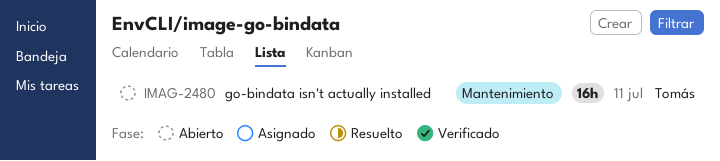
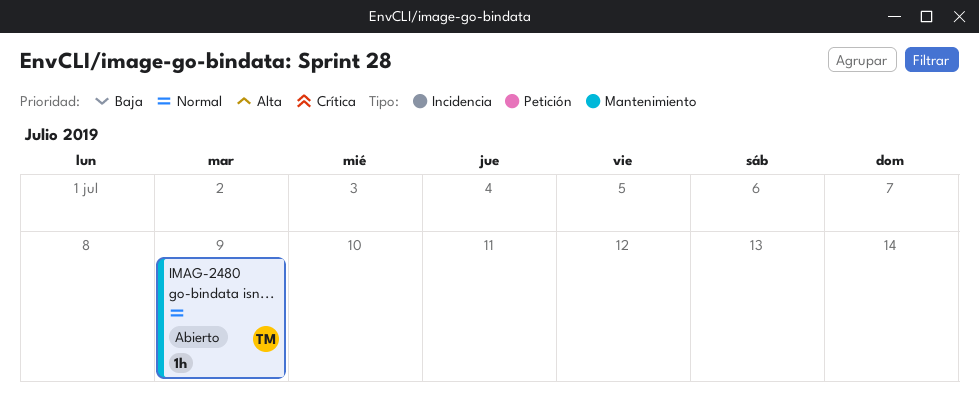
IMAG-2480, estimate: 16h -> 1h
IMAG-2480, due: Jul 11 -> Jul 9

